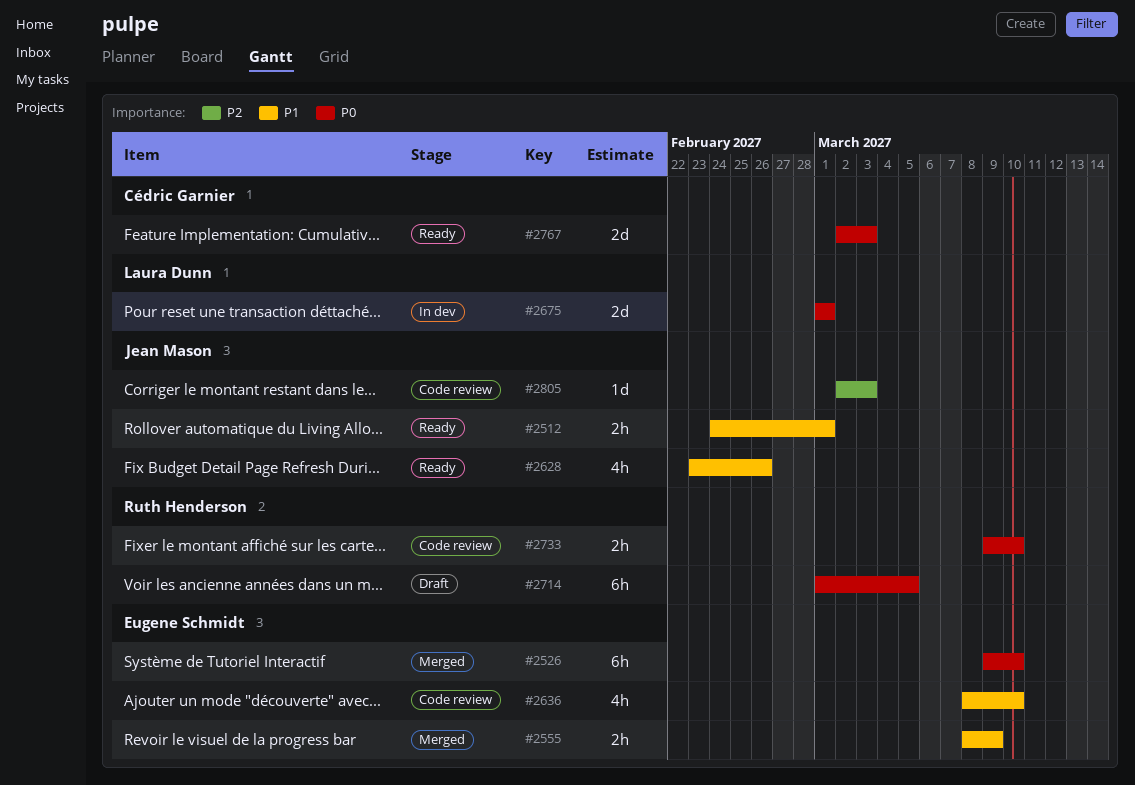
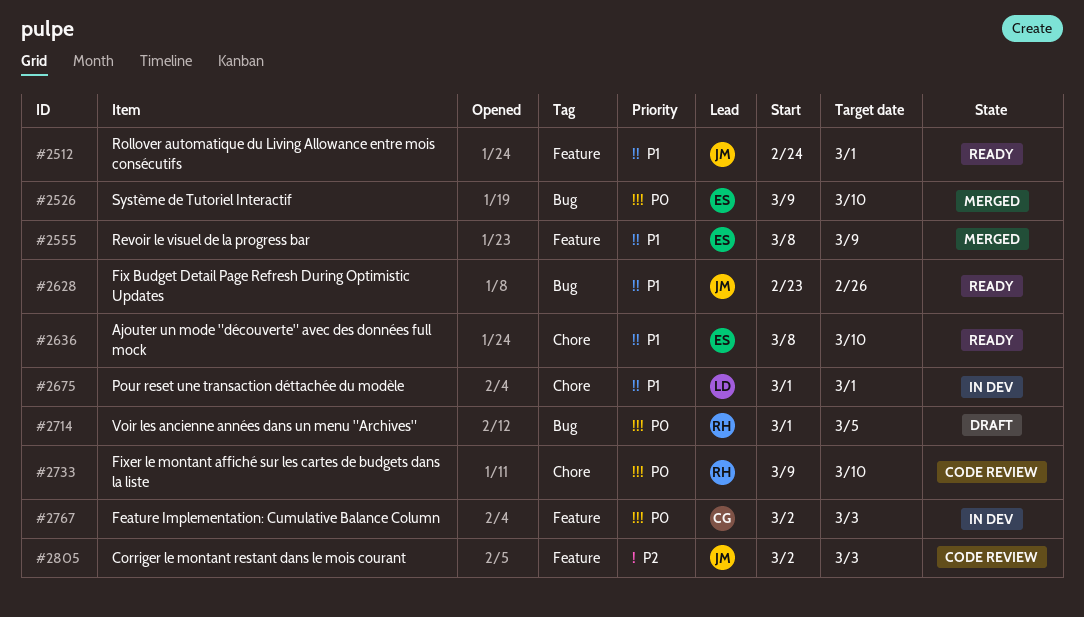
#2636, status: Code review -> Ready
#2675, priority: P0 -> P1
#2767, status: Ready -> In dev

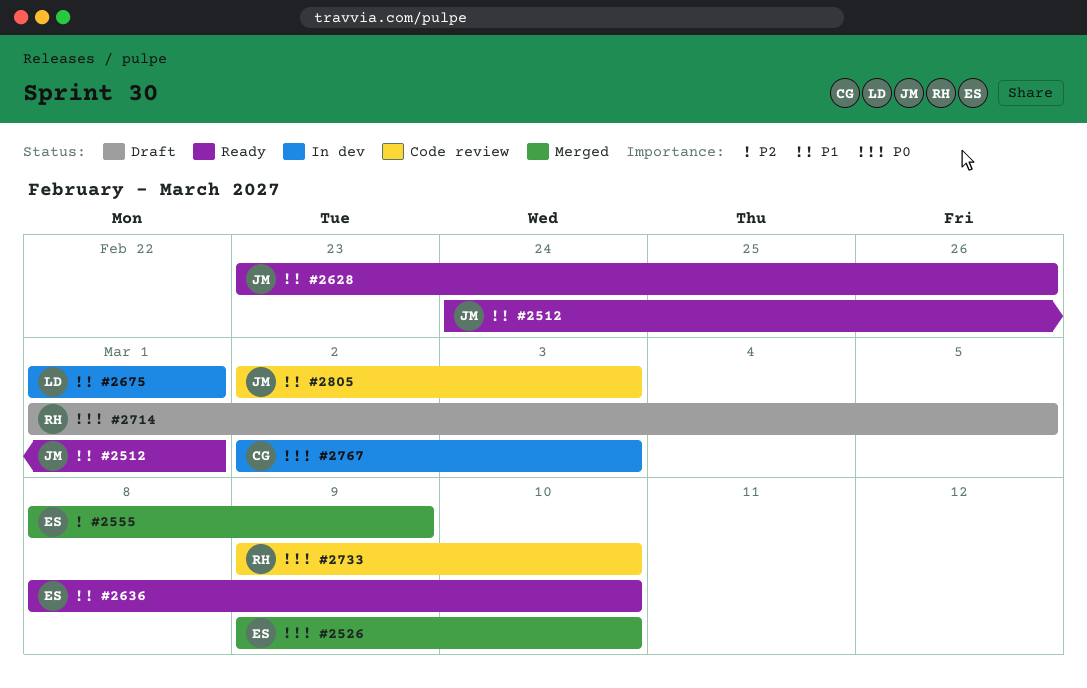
#2555, priority: P1 -> P2
#2805, priority: P2 -> P1

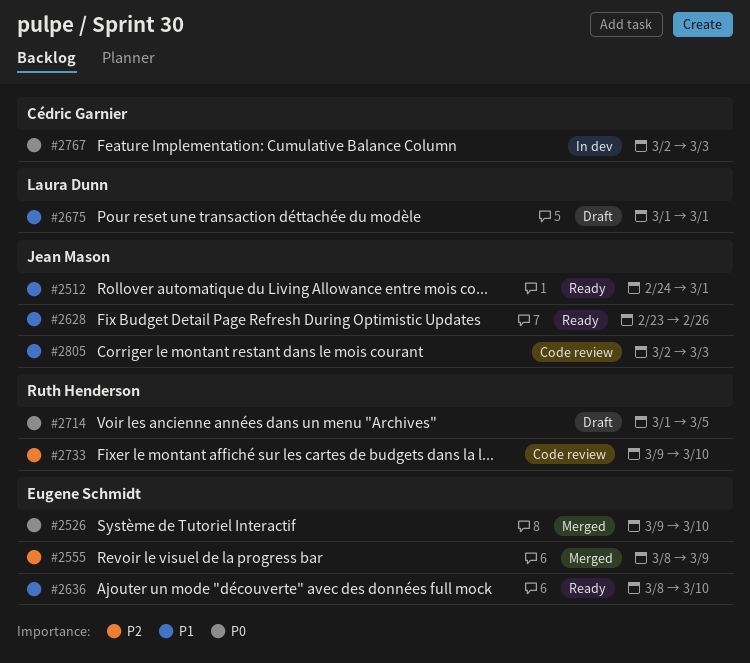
#2675, status: In dev -> Draft
#2733, priority: P0 -> P2

